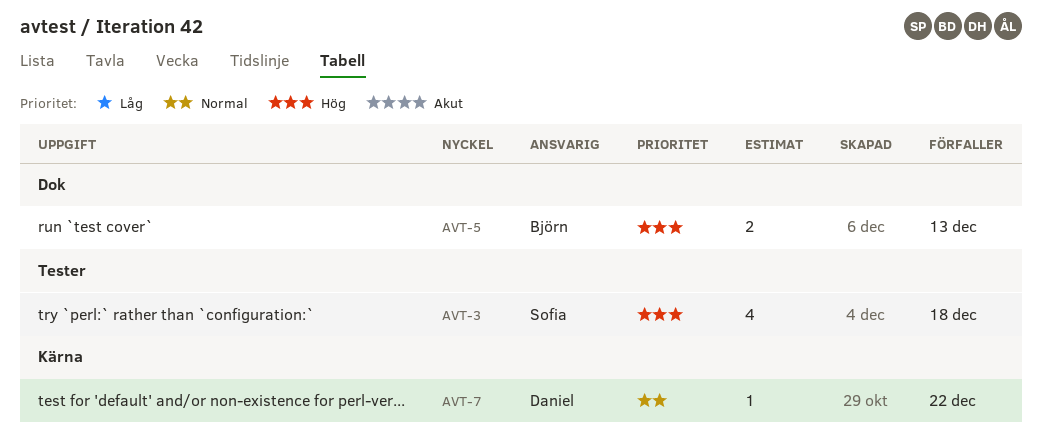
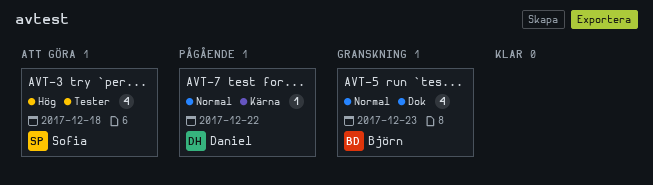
AVT-5, priority: Hög -> Normal
AVT-5, estimate: 2 -> 4
AVT-5, due: Dec 13 -> Dec 23

